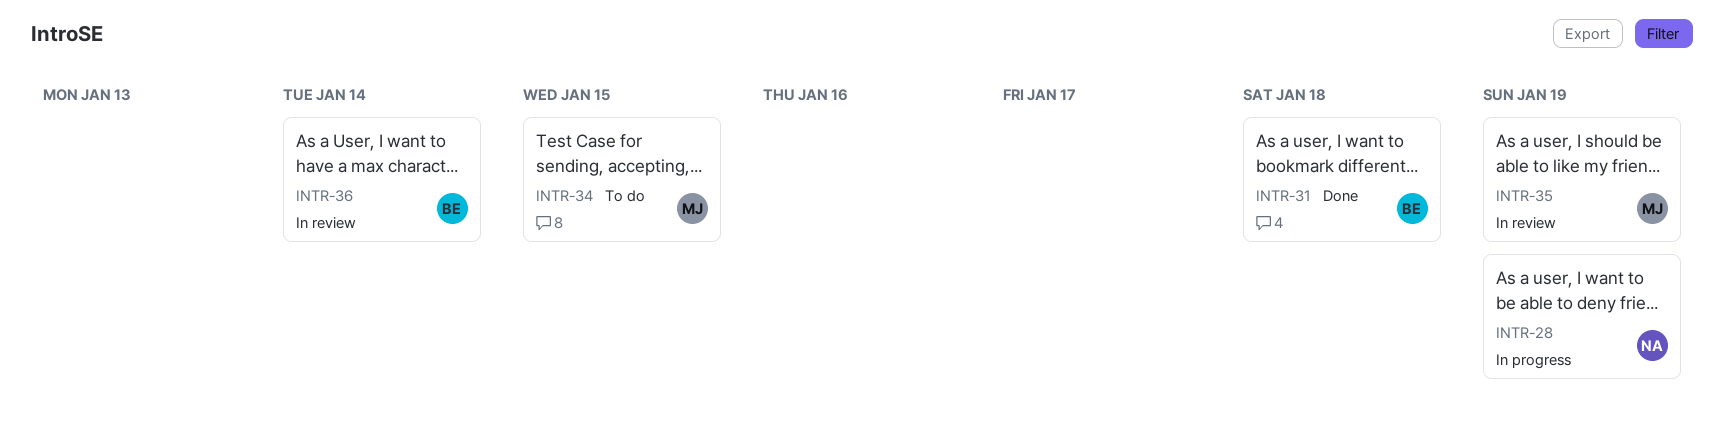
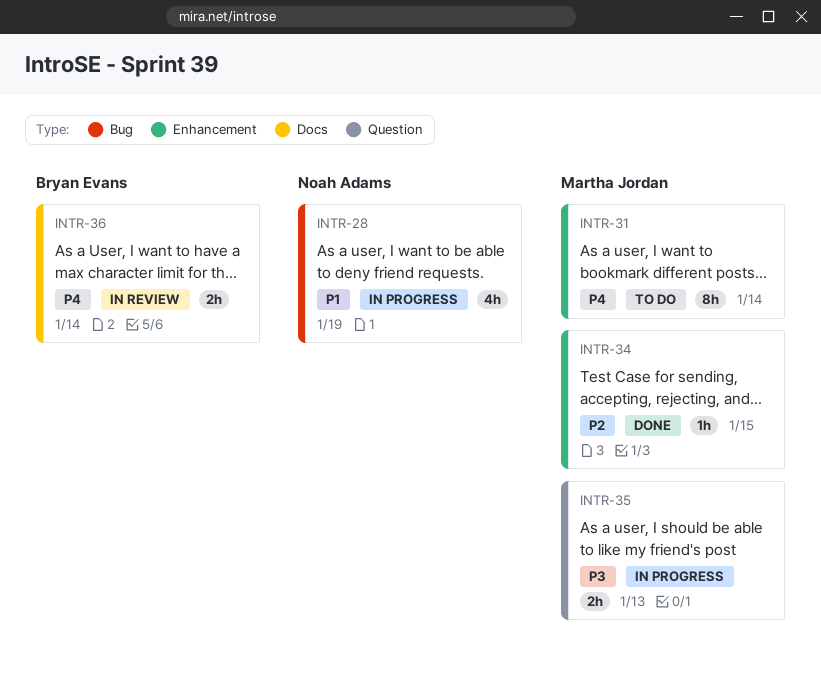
INTR-31, status: Done -> To do
INTR-31, owner: Bryan Evans -> Martha Jordan
INTR-31, due: Jan 18 -> Jan 14
INTR-34, status: To do -> Done
INTR-35, status: In review -> In progress
INTR-35, due: Jan 19 -> Jan 13

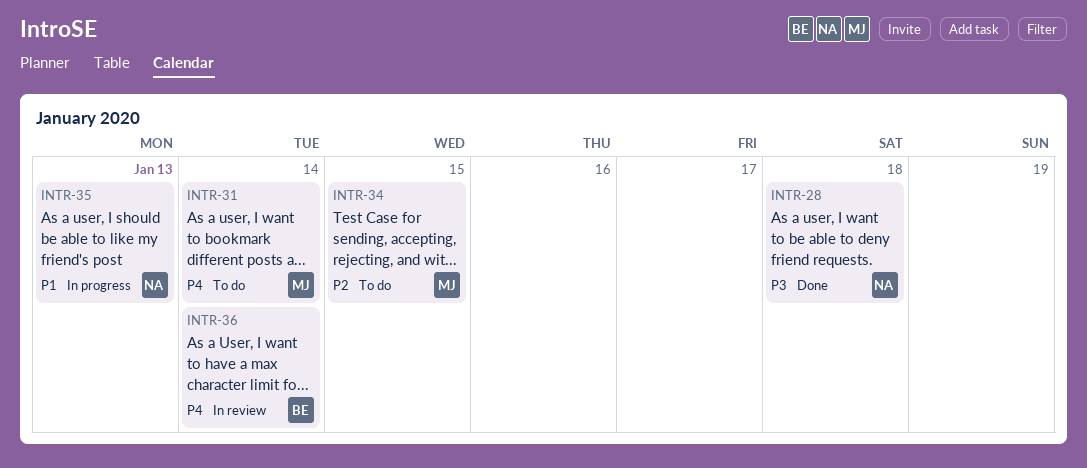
INTR-28, status: In progress -> Done
INTR-28, priority: P1 -> P3
INTR-28, due: Jan 19 -> Jan 18
INTR-34, status: Done -> To do
INTR-35, owner: Martha Jordan -> Noah Adams
INTR-35, priority: P3 -> P1

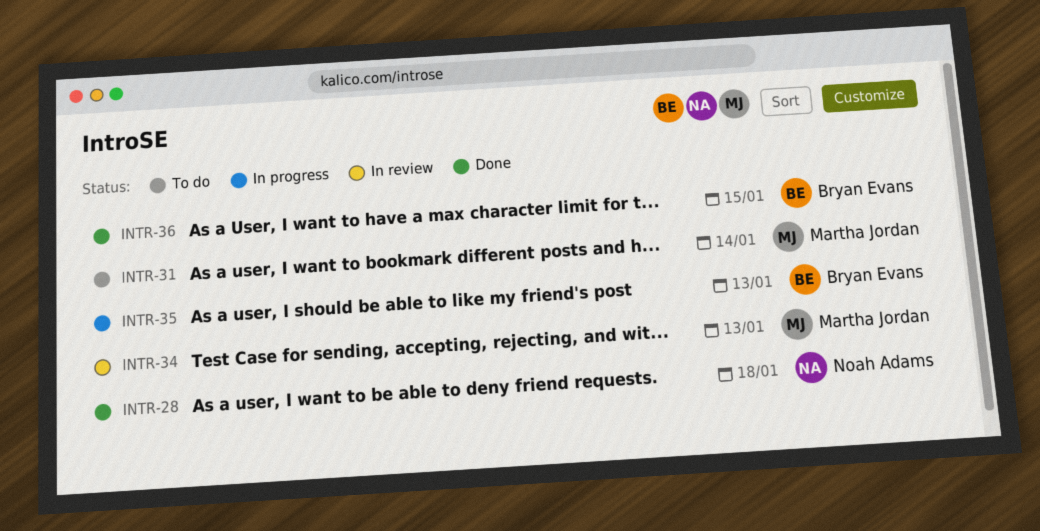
INTR-34, status: To do -> In review
INTR-34, due: Jan 15 -> Jan 13
INTR-35, owner: Noah Adams -> Bryan Evans
INTR-36, status: In review -> Done
INTR-36, due: Jan 14 -> Jan 15

